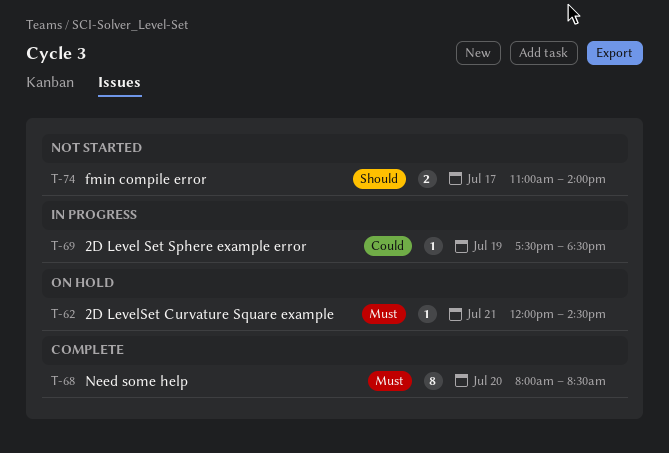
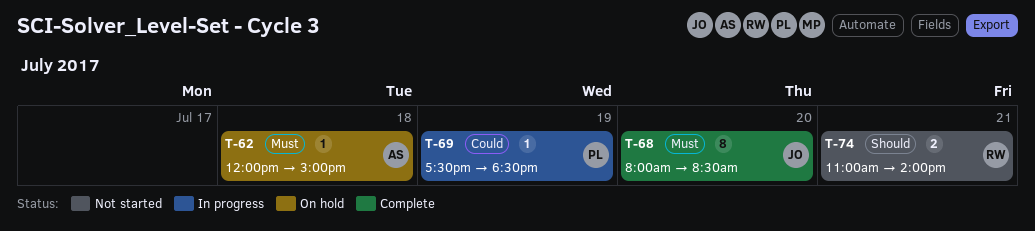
T-62, day: Jul 21 -> Jul 18
T-62, ends: 14:30 -> 15:00
T-74, day: Jul 17 -> Jul 21

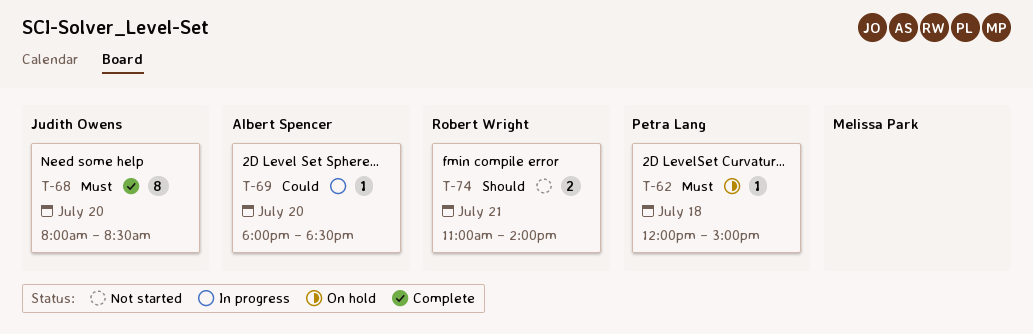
T-62, owner: Albert Spencer -> Petra Lang
T-69, owner: Petra Lang -> Albert Spencer
T-69, day: Jul 19 -> Jul 20
T-69, begins: 17:30 -> 18:00

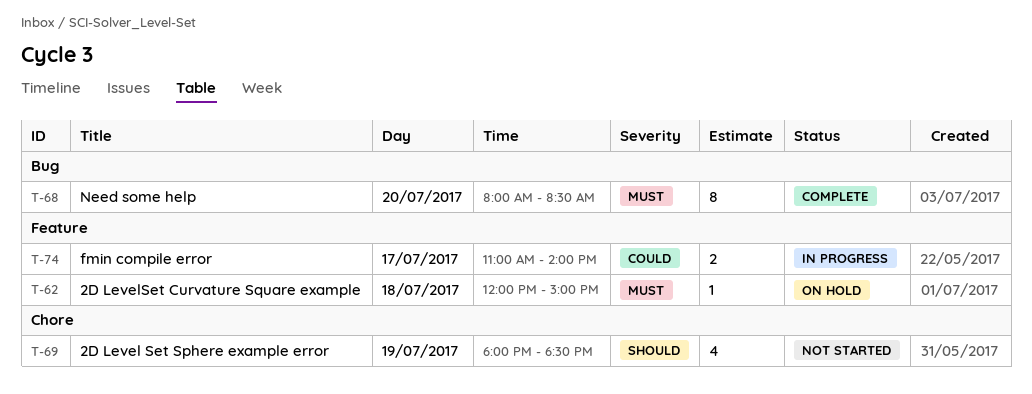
T-69, status: In progress -> Not started
T-69, priority: Could -> Should
T-69, estimate: 1 -> 4
T-69, day: Jul 20 -> Jul 19
T-74, status: Not started -> In progress
T-74, priority: Should -> Could
T-74, day: Jul 21 -> Jul 17

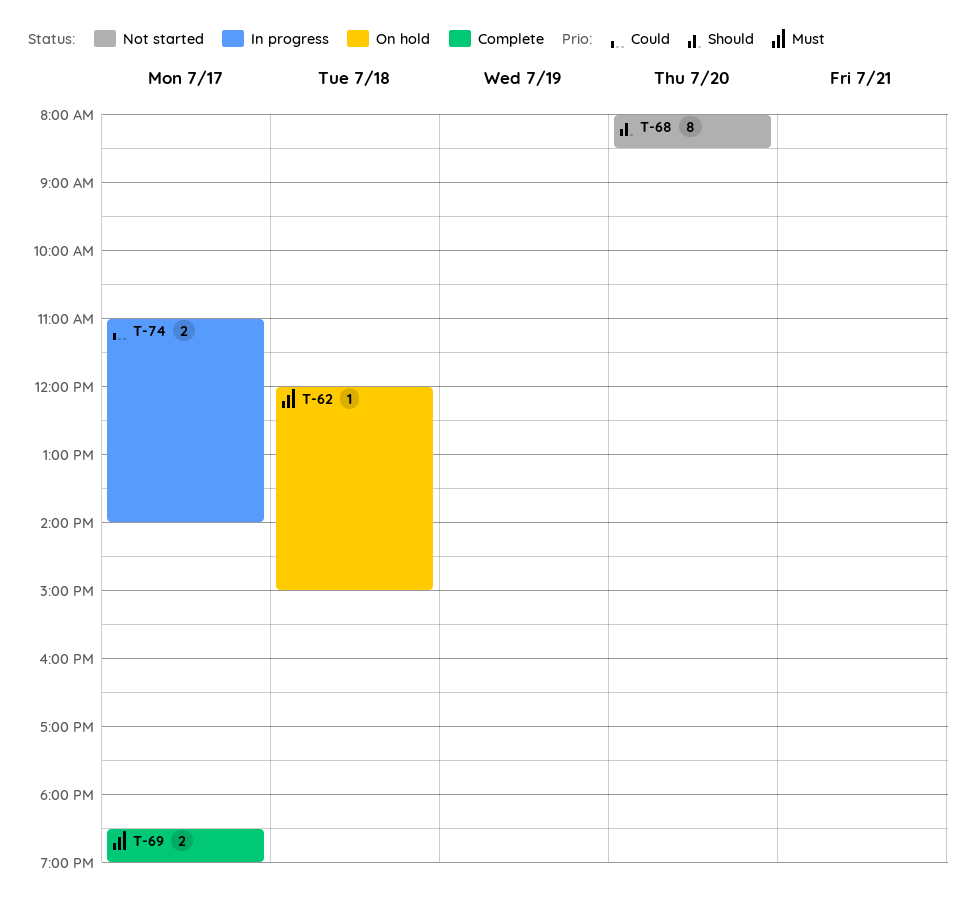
T-68, status: Complete -> Not started
T-68, priority: Must -> Should
T-69, status: Not started -> Complete
T-69, priority: Should -> Must
T-69, estimate: 4 -> 2
T-69, day: Jul 19 -> Jul 17
T-69, begins: 18:00 -> 18:30
T-69, ends: 18:30 -> 19:00

